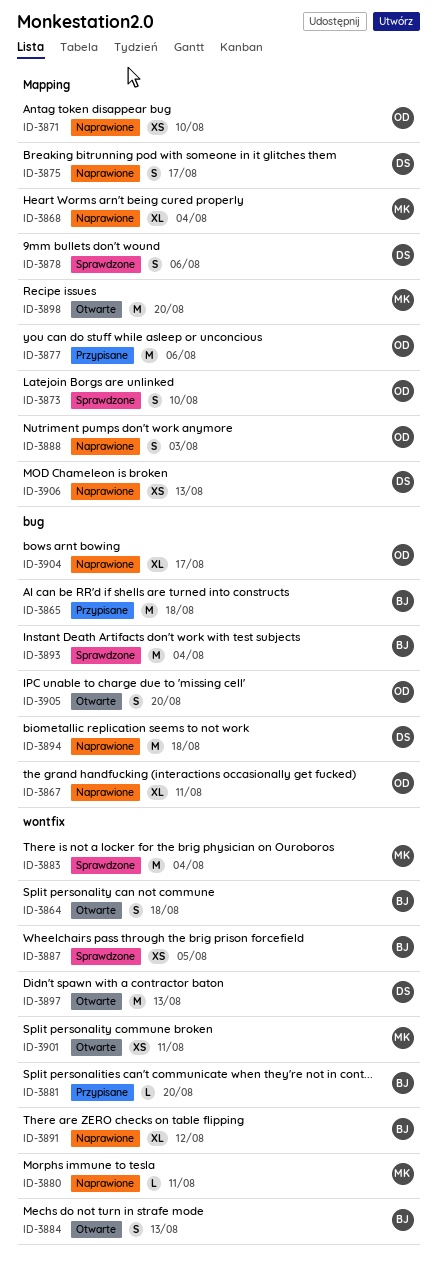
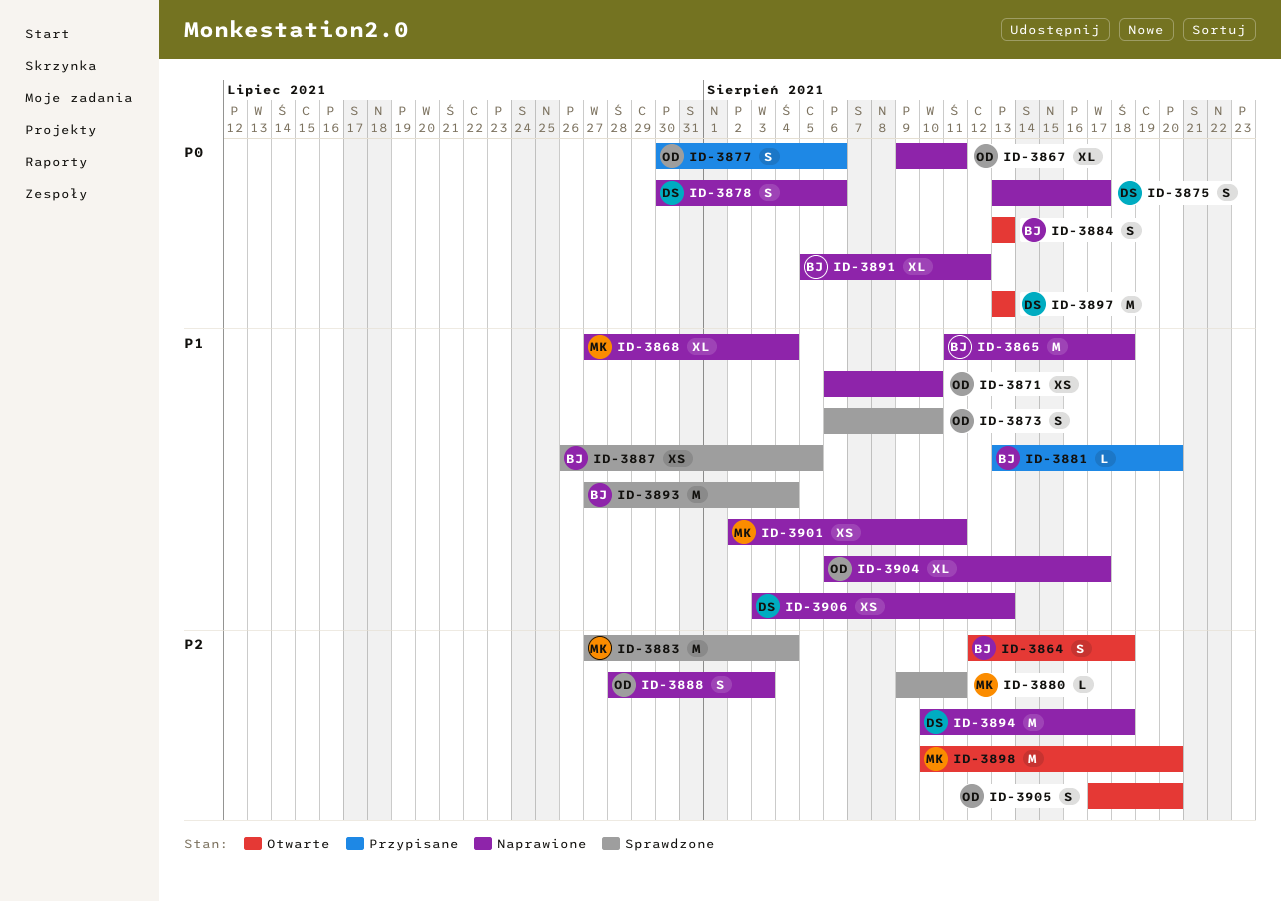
ID-3865, status: Przypisane -> Naprawione
ID-3877, estimate: M -> S
ID-3878, status: Sprawdzone -> Naprawione
ID-3880, status: Naprawione -> Sprawdzone
ID-3901, status: Otwarte -> Naprawione

